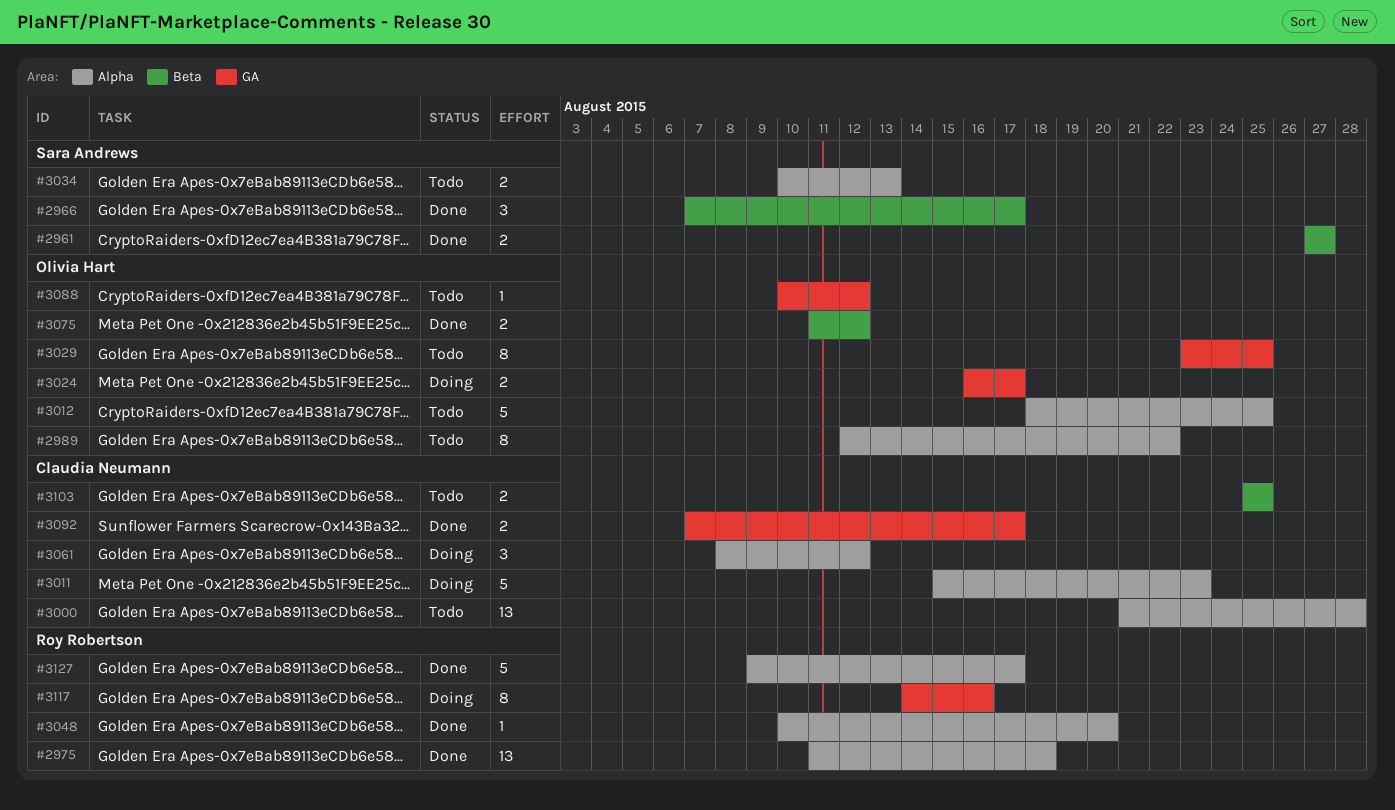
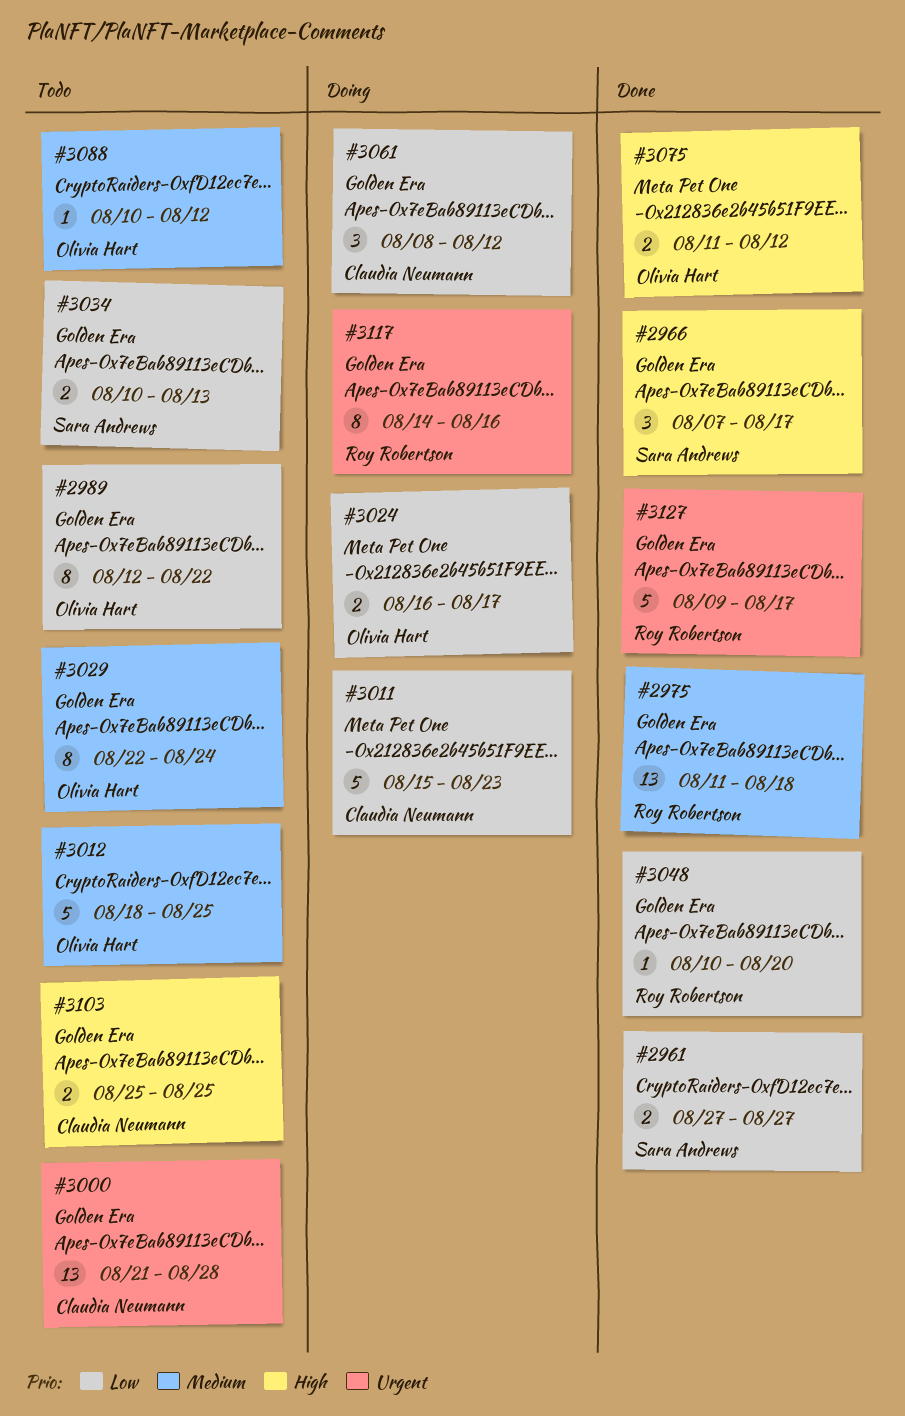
#3029, start: Aug 23 -> Aug 22
#3029, due: Aug 25 -> Aug 24
#3092: present -> none

